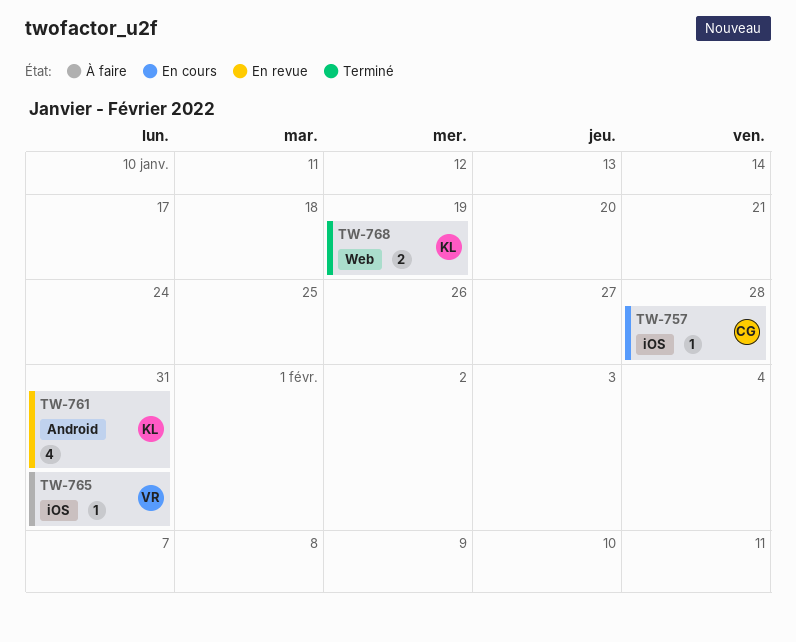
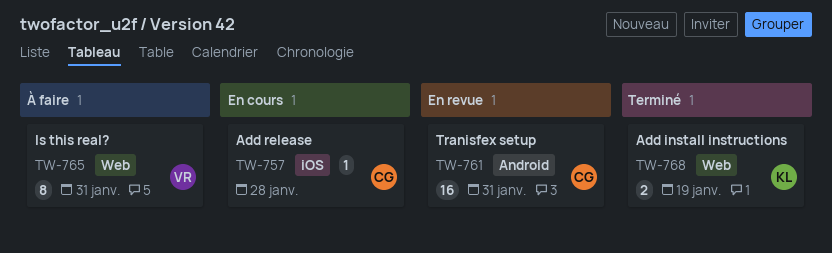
TW-761, owner: KL -> CG
TW-761, estimate: 4 -> 16
TW-765, label: iOS -> Web
TW-765, estimate: 1 -> 8

